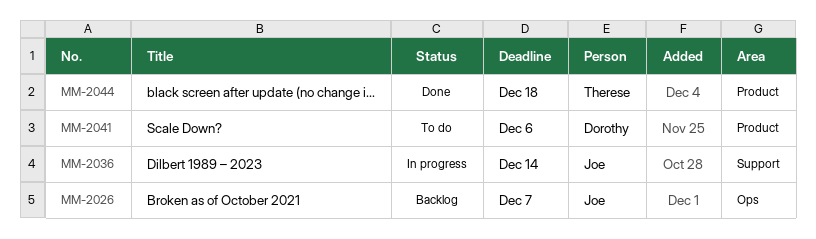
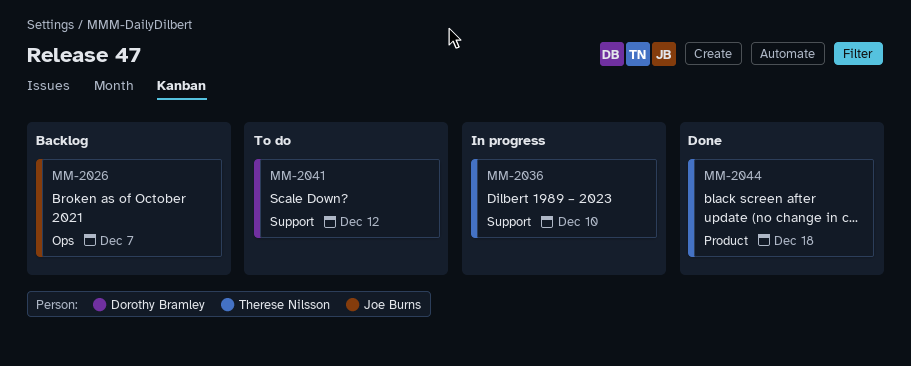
MM-2036, owner: Joe Burns -> Therese Nilsson
MM-2036, due: Dec 14 -> Dec 10
MM-2041, label: Product -> Support
MM-2041, due: Dec 6 -> Dec 12

